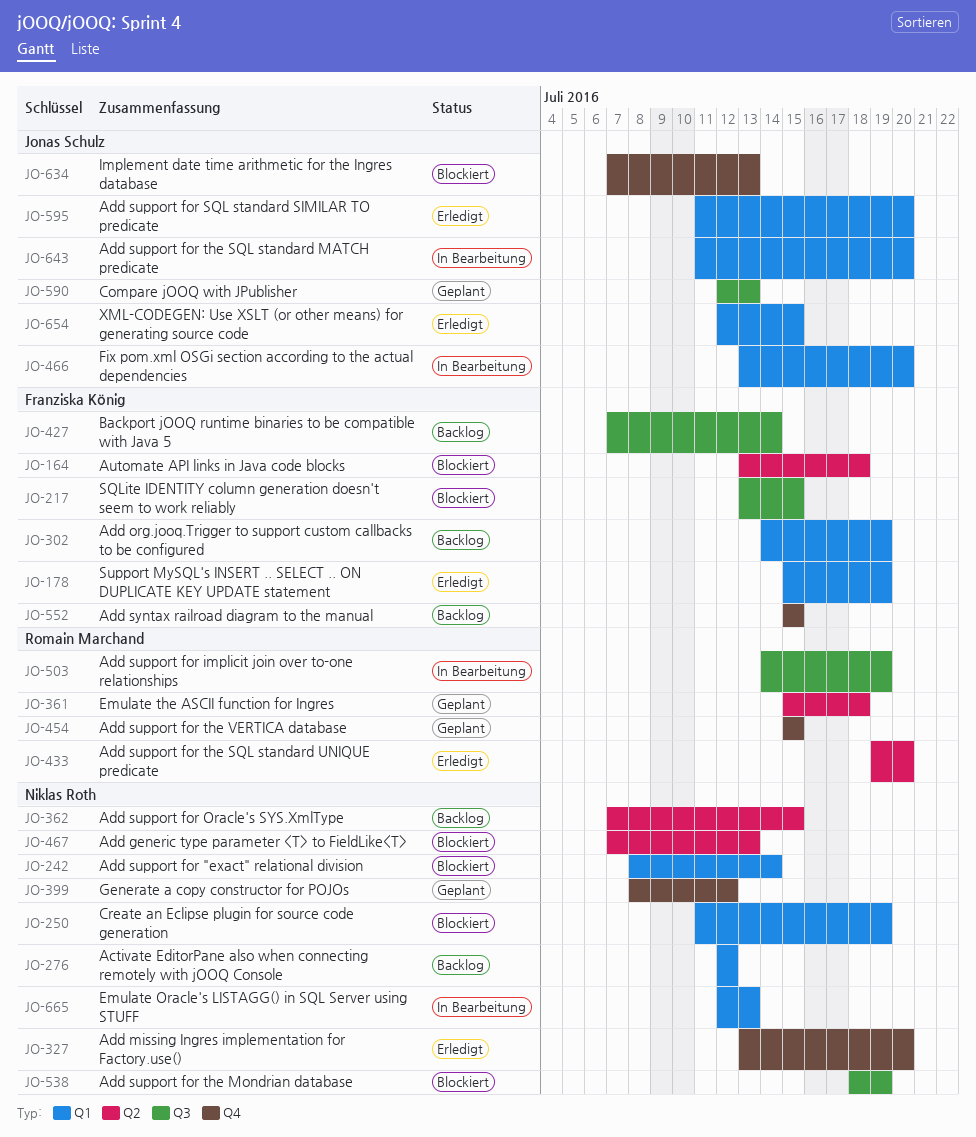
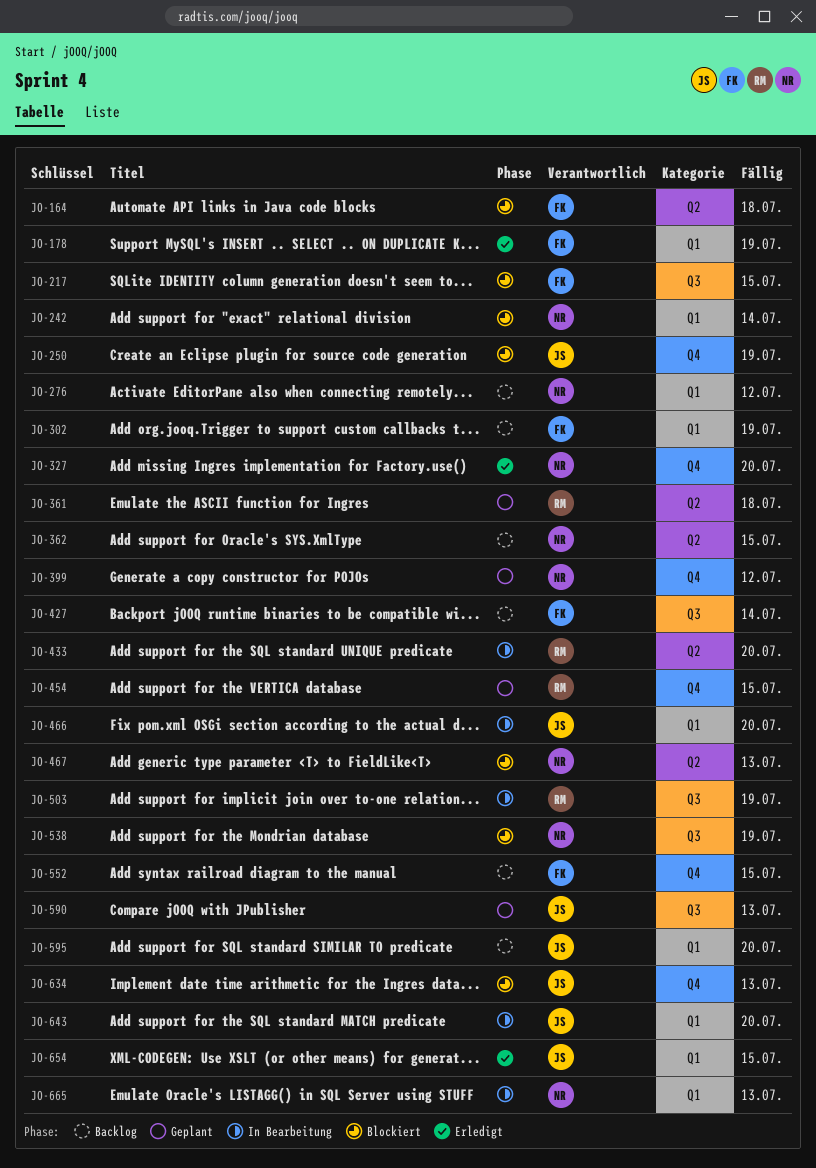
JO-250, owner: Niklas Roth -> Jonas Schulz
JO-250, label: Q1 -> Q4
JO-433, status: Erledigt -> In Bearbeitung
JO-595, status: Erledigt -> Backlog

